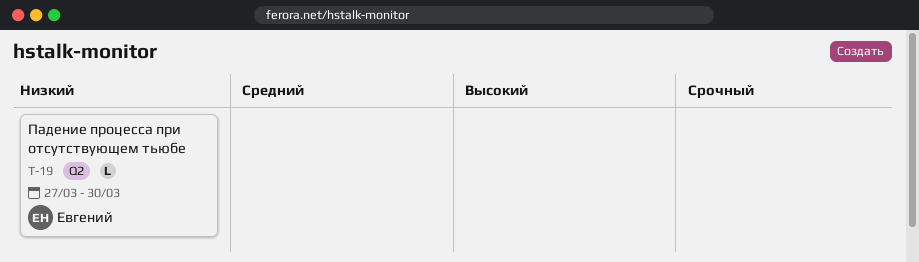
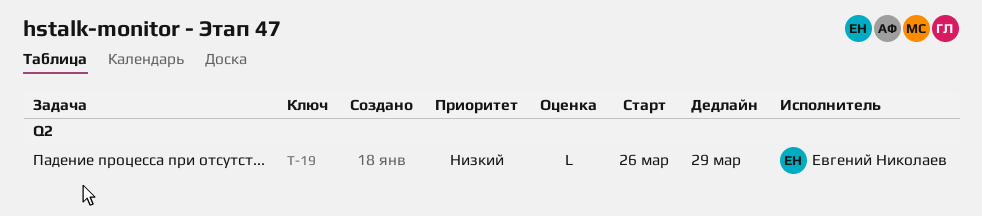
T-19, start: Mar 27 -> Mar 26
T-19, due: Mar 30 -> Mar 29

